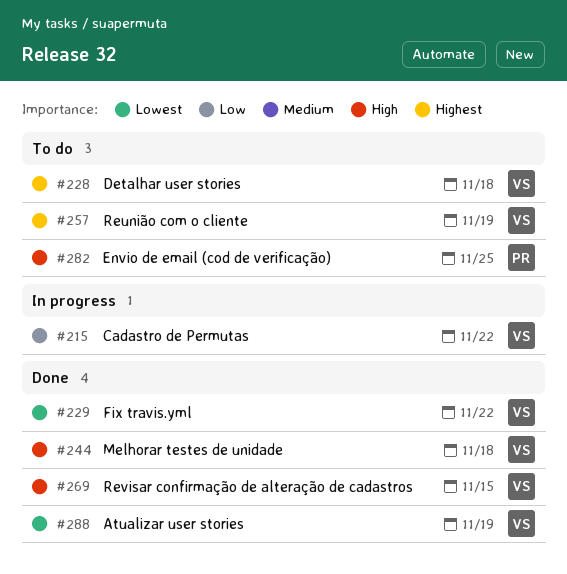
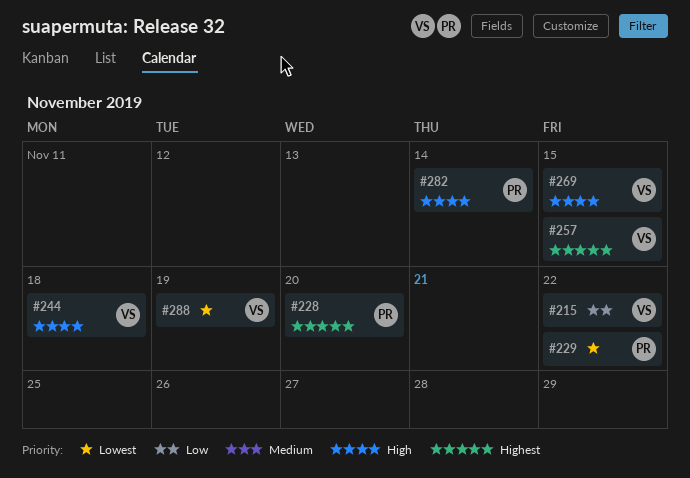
#228, owner: VS -> PR
#228, due: Nov 18 -> Nov 20
#229, owner: VS -> PR
#257, due: Nov 19 -> Nov 15
#282, due: Nov 25 -> Nov 14

